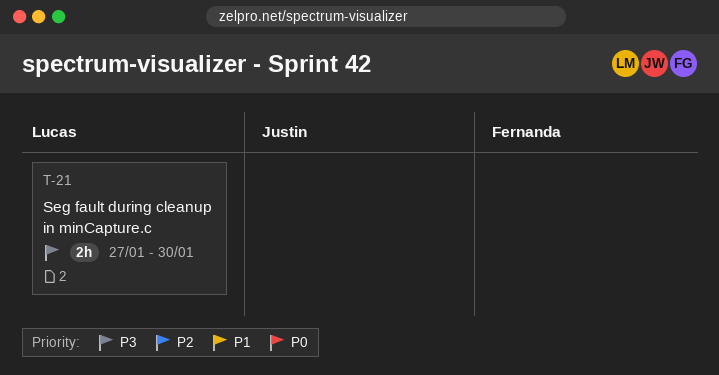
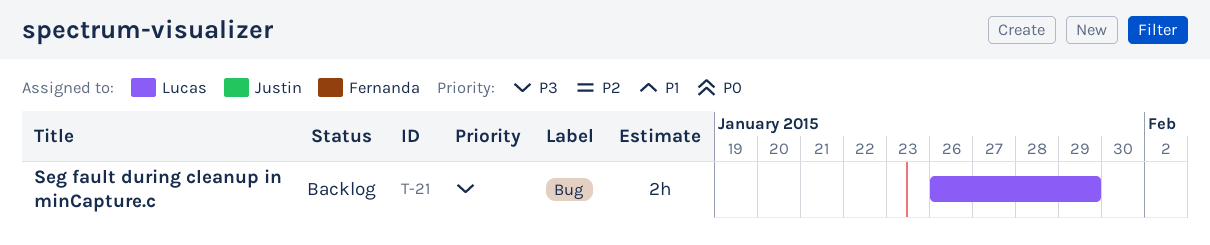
T-21, start: Jan 27 -> Jan 26
T-21, due: Jan 30 -> Jan 29

